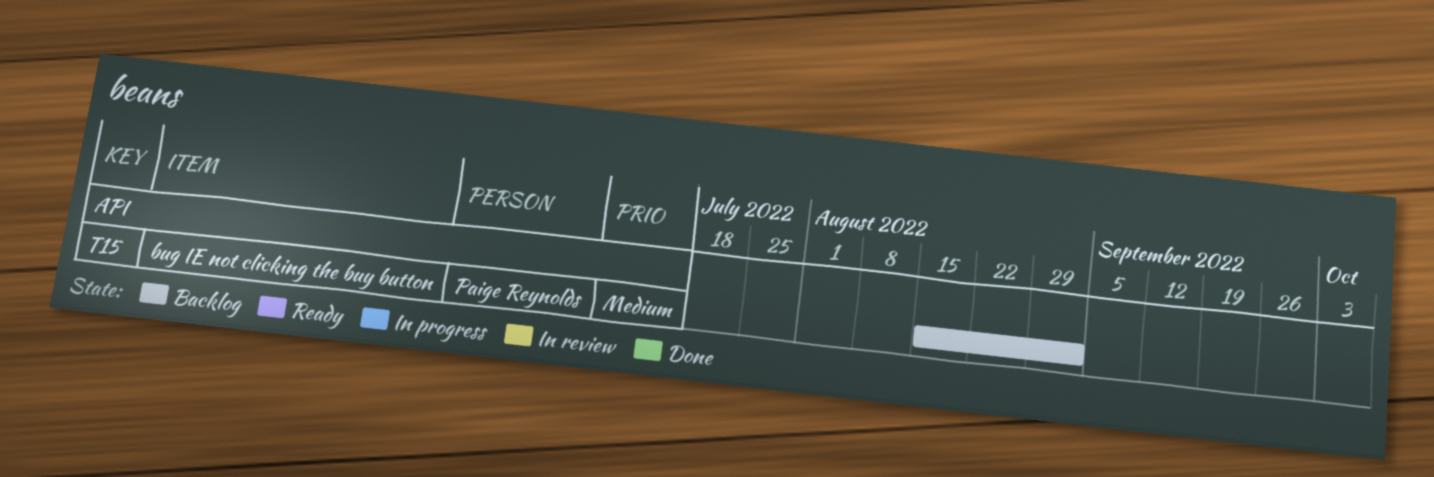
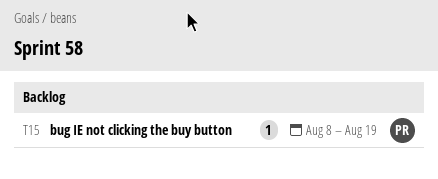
T15, start: Aug 15 -> Aug 8
T15, due: Sep 2 -> Aug 19

